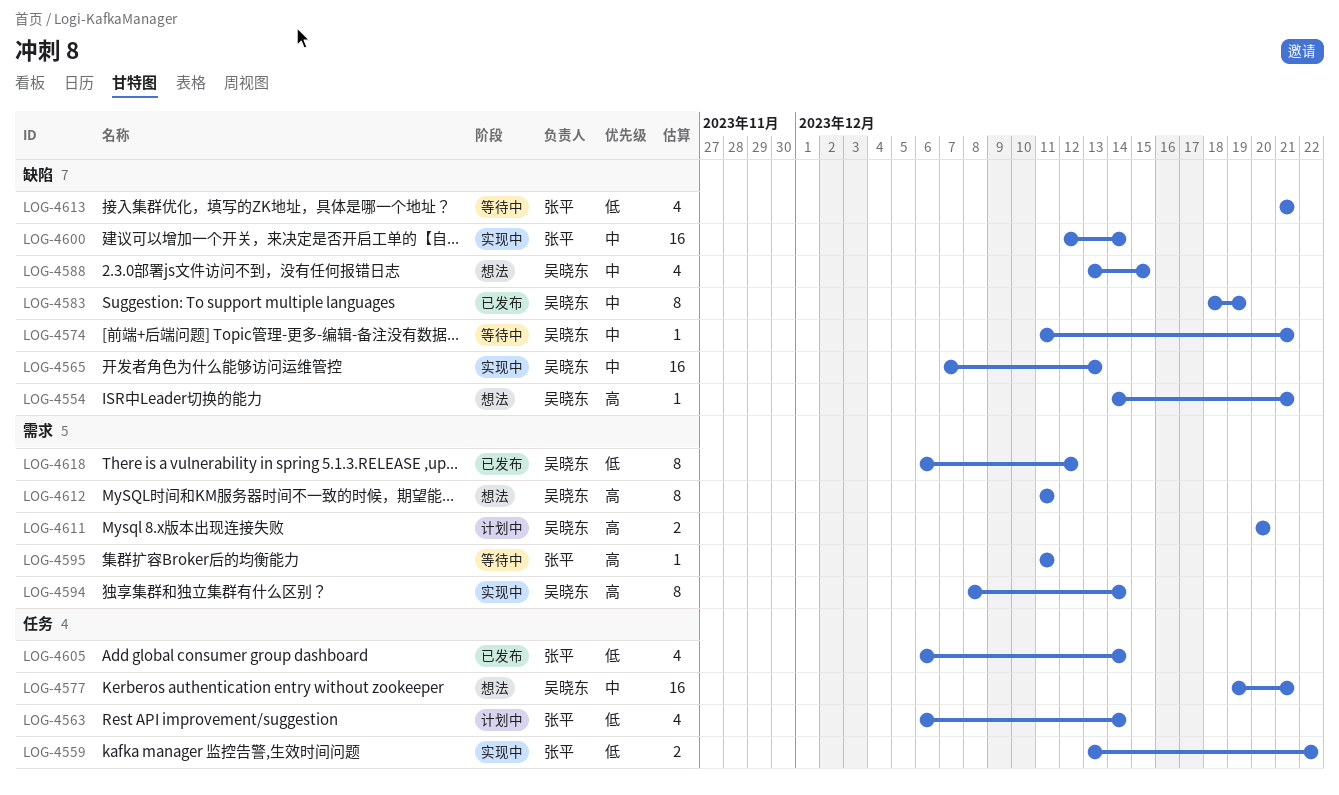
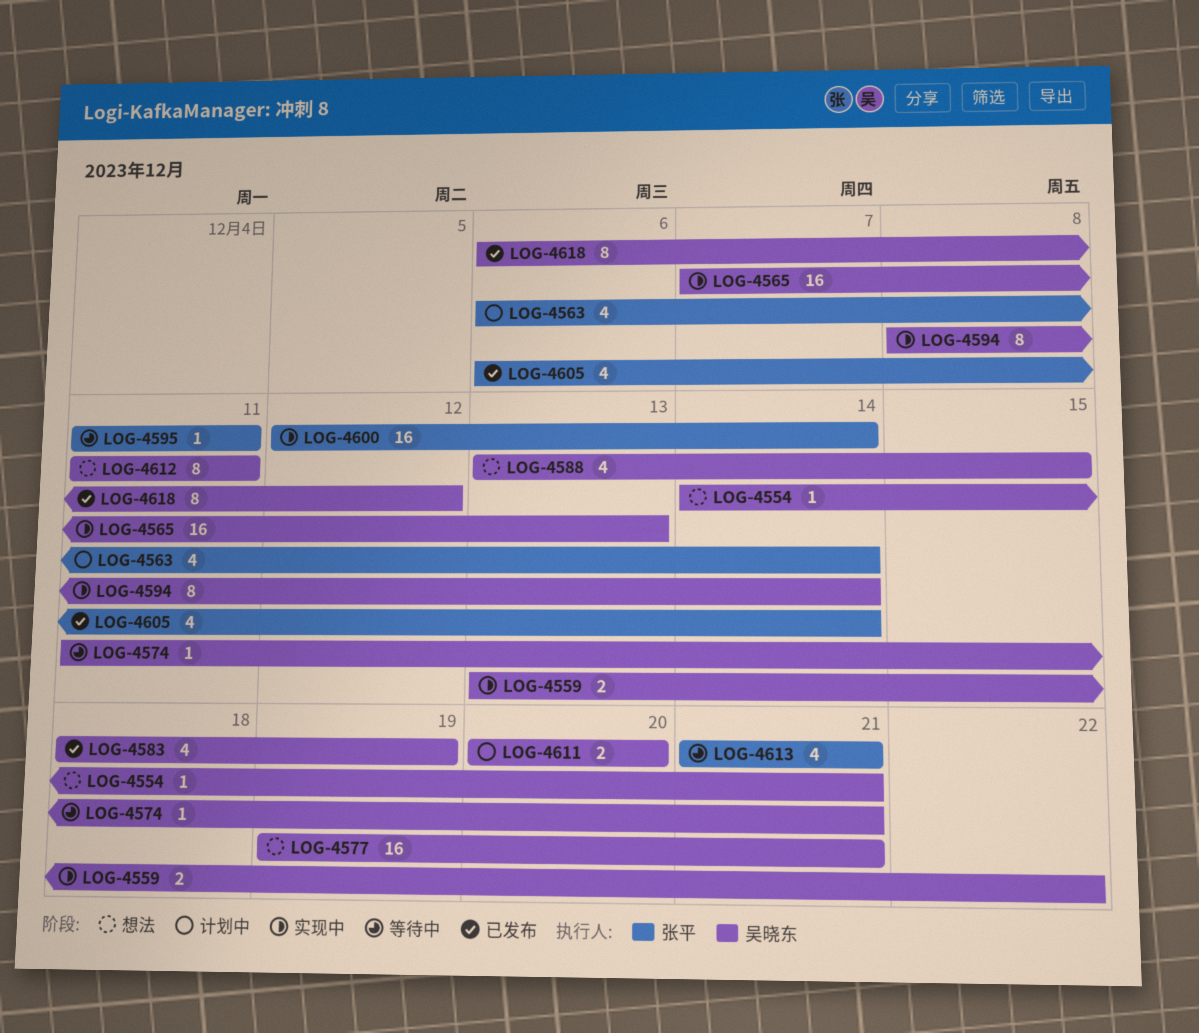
LOG-4559, owner: 张平 -> 吴晓东
LOG-4583, estimate: 8 -> 4

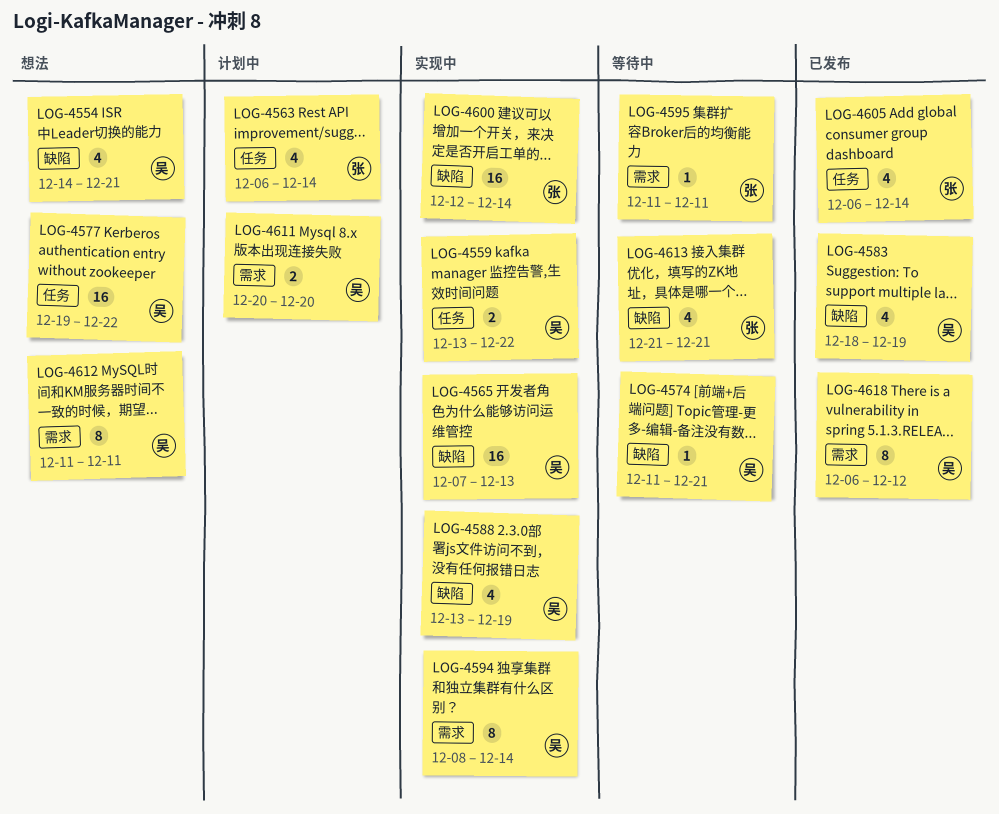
LOG-4554, estimate: 1 -> 4
LOG-4577, due: Dec 21 -> Dec 22
LOG-4588, status: 想法 -> 实现中
LOG-4588, due: Dec 15 -> Dec 19

